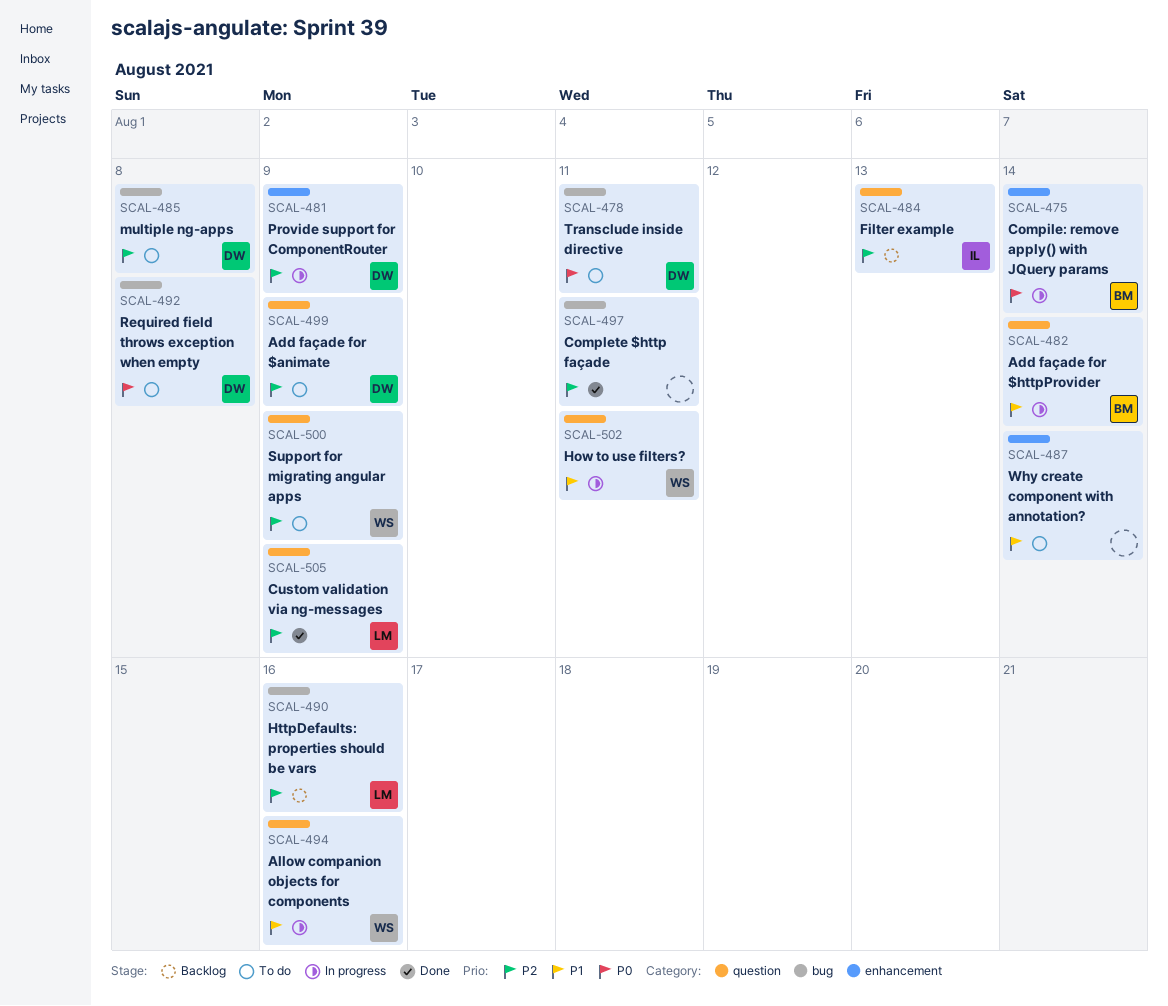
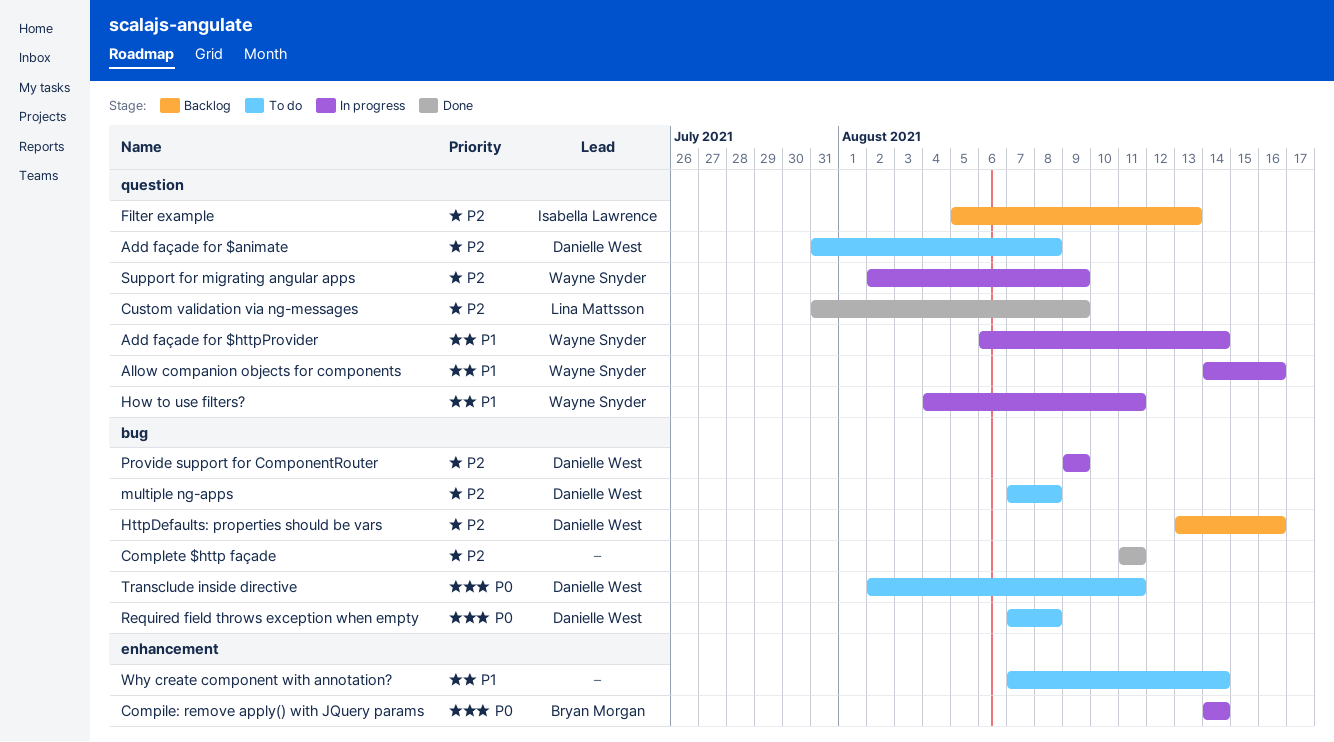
Add façade for $animate, due: Aug 9 -> Aug 8
Add façade for $httpProvider, owner: Bryan Morgan -> Wayne Snyder
HttpDefaults: properties should be vars, owner: Lina Mattsson -> Danielle West
Provide support for ComponentRouter, label: enhancement -> bug
Support for migrating angular apps, status: To do -> In progress

